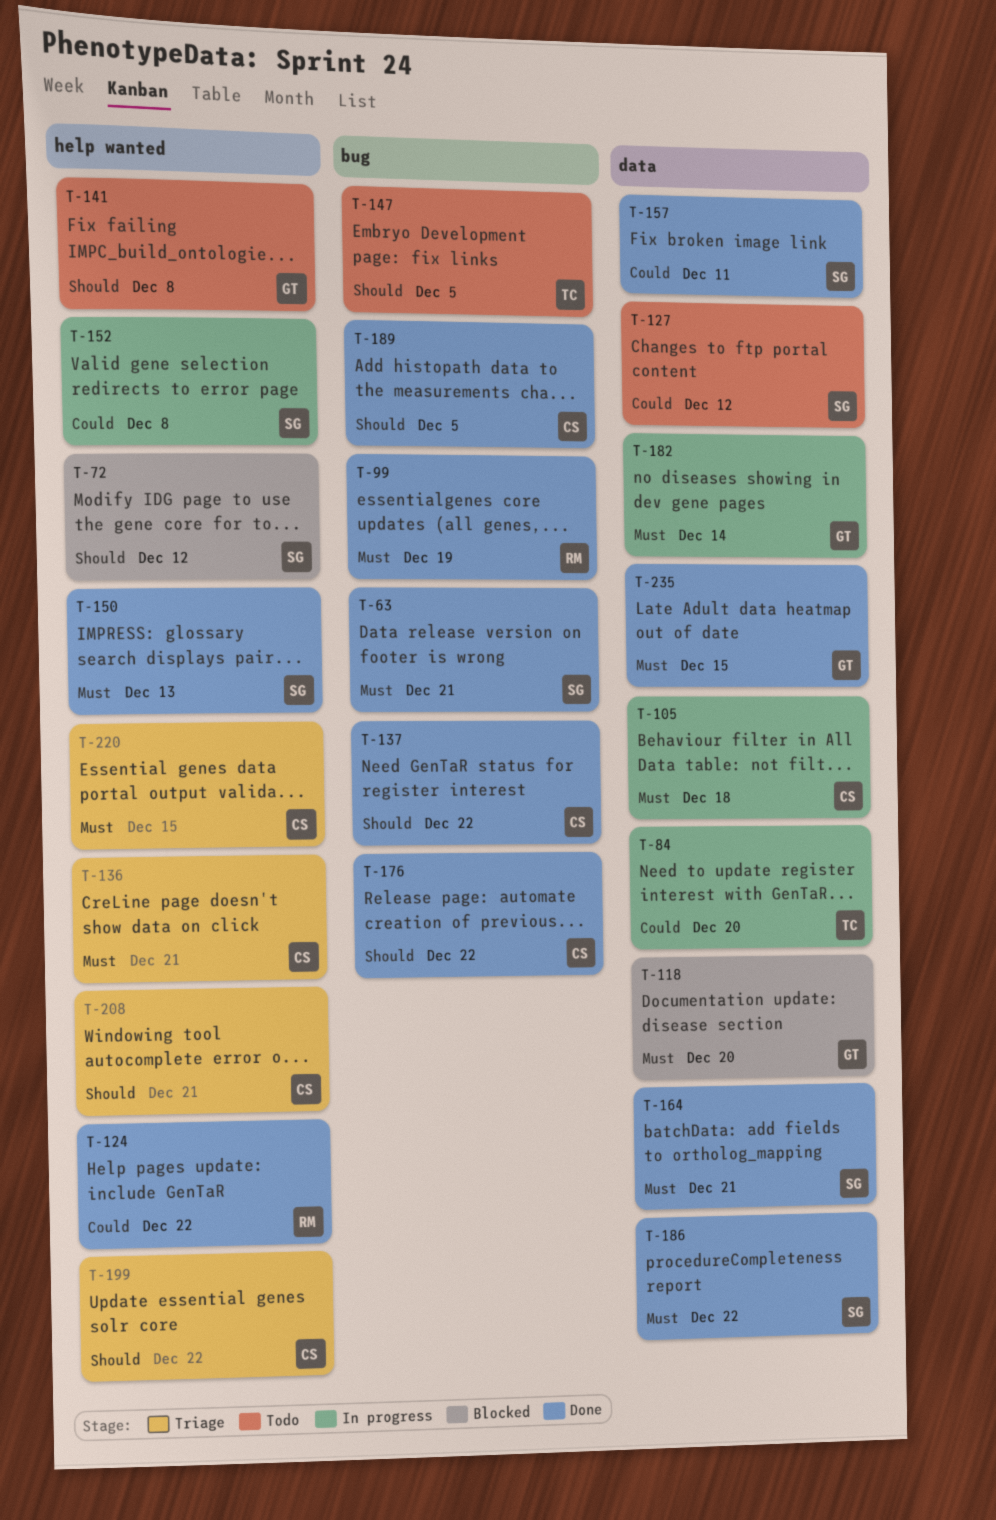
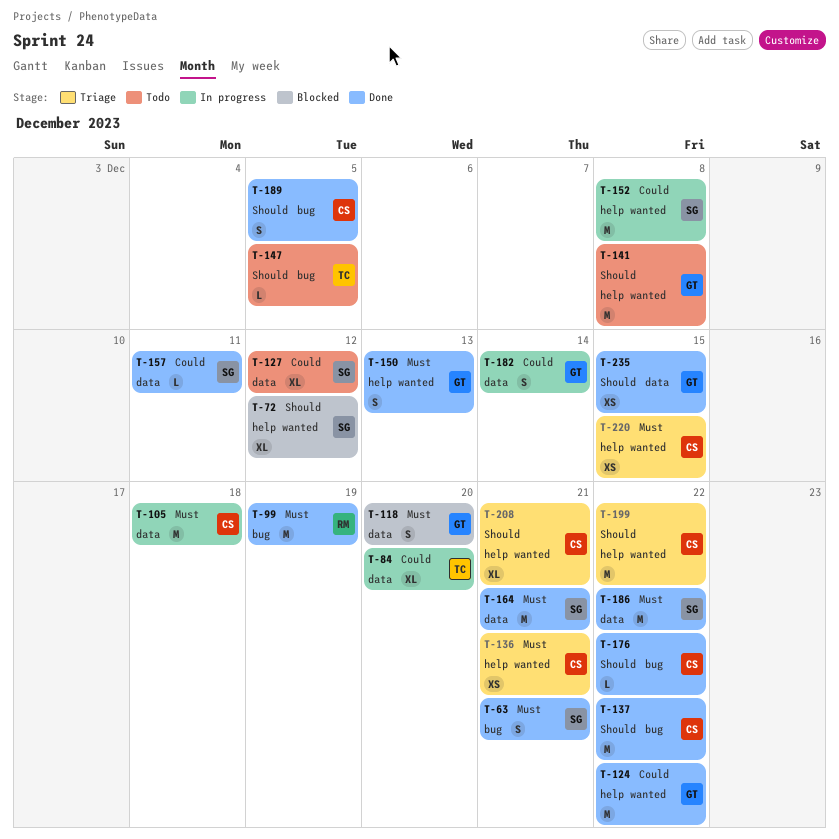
T-124, owner: RM -> GT
T-150, owner: SG -> GT
T-182, priority: Must -> Could
T-235, priority: Must -> Should

